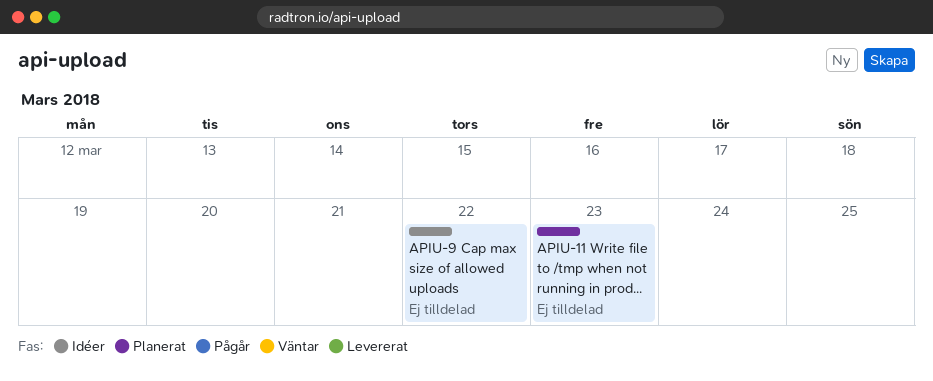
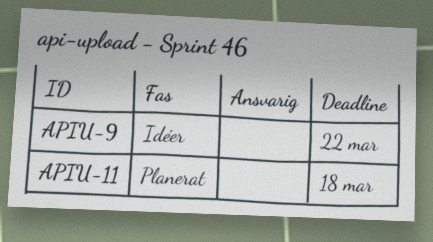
APIU-11, due: Mar 23 -> Mar 18

